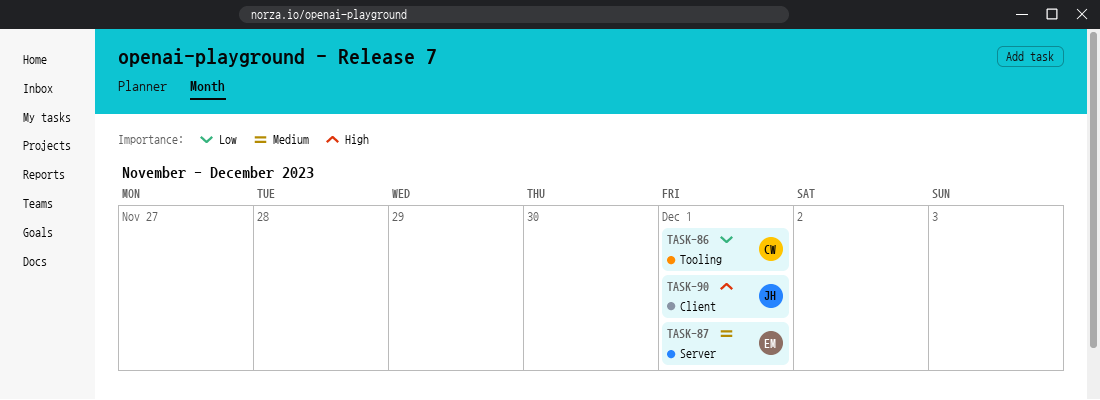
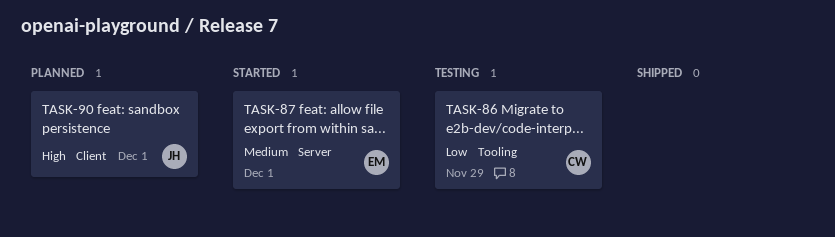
TASK-86, due: Dec 1 -> Nov 29

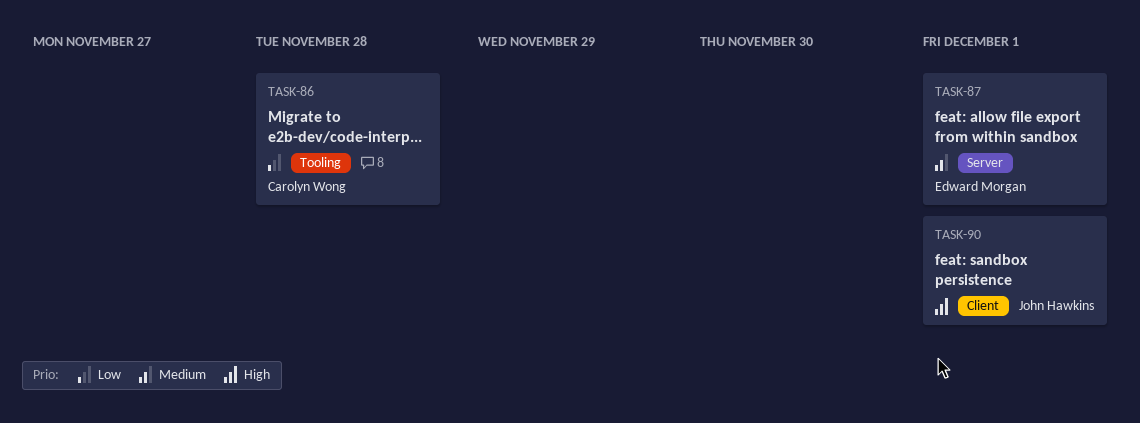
TASK-86, due: Nov 29 -> Nov 28

